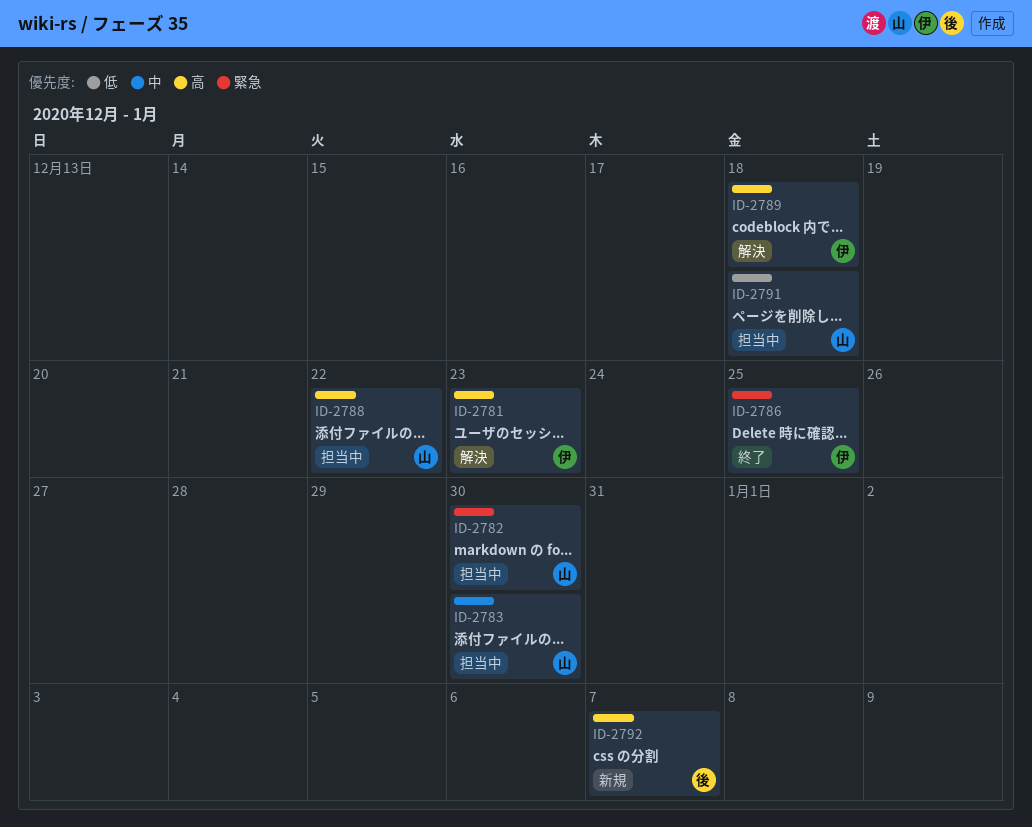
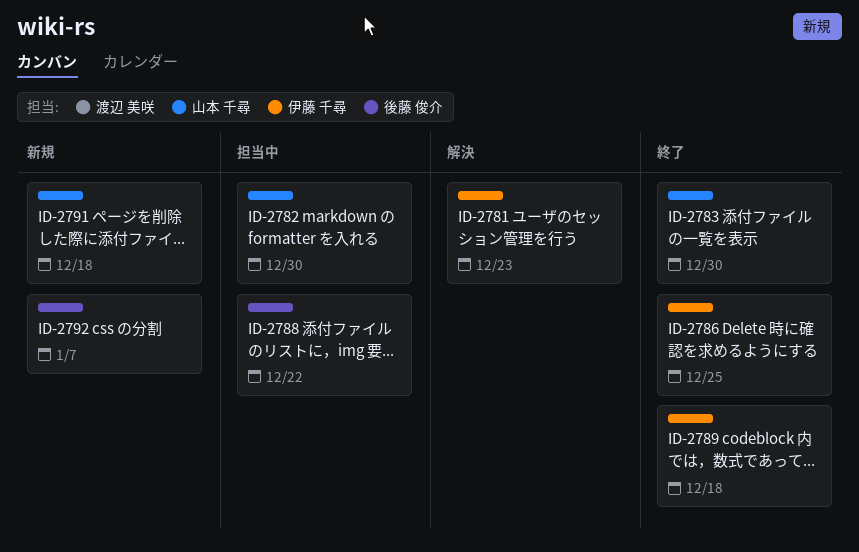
ID-2783, status: 担当中 -> 終了
ID-2788, owner: 山本 千尋 -> 後藤 俊介
ID-2789, status: 解決 -> 終了
ID-2791, status: 担当中 -> 新規

